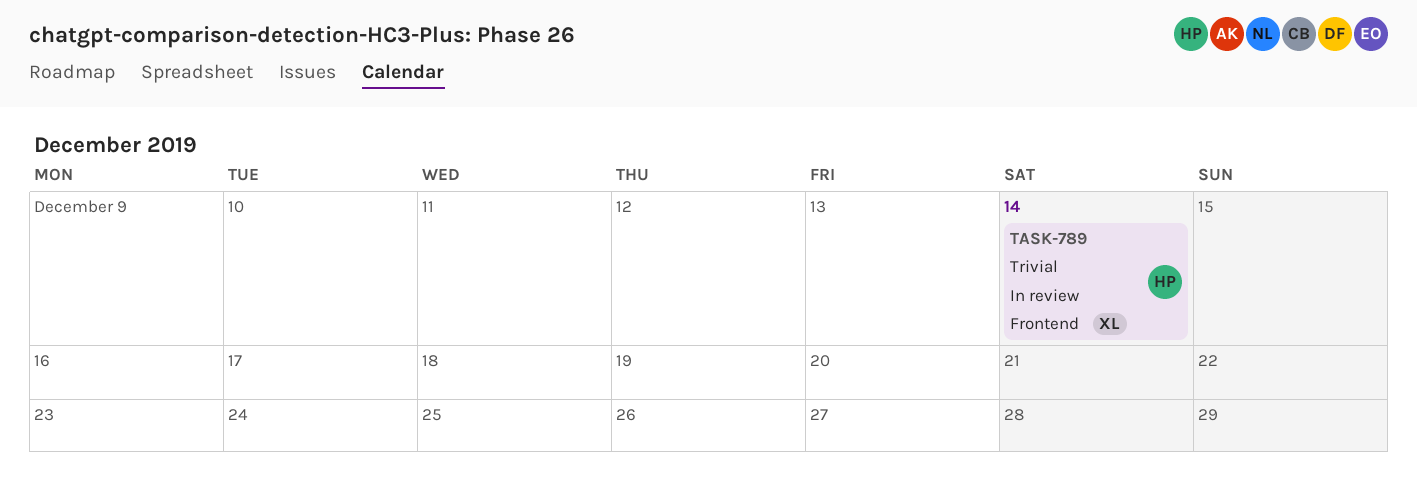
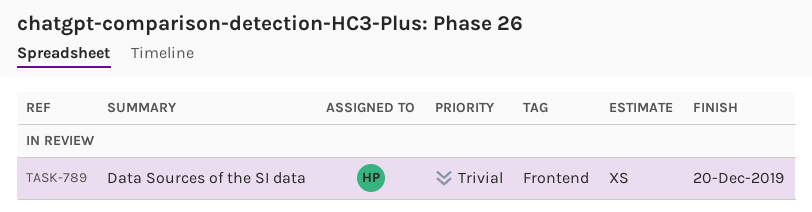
TASK-789, estimate: XL -> XS
TASK-789, due: Dec 14 -> Dec 20

